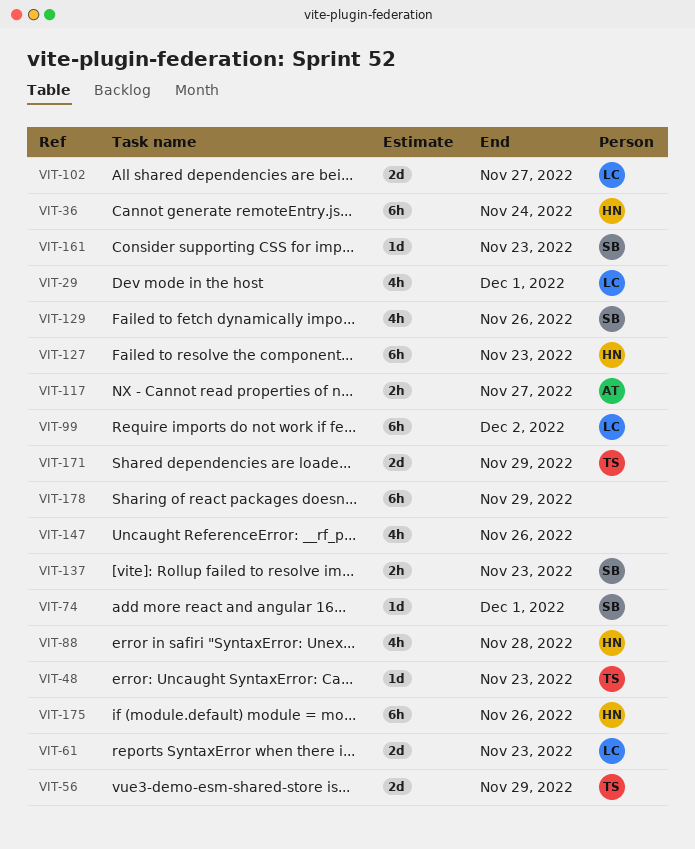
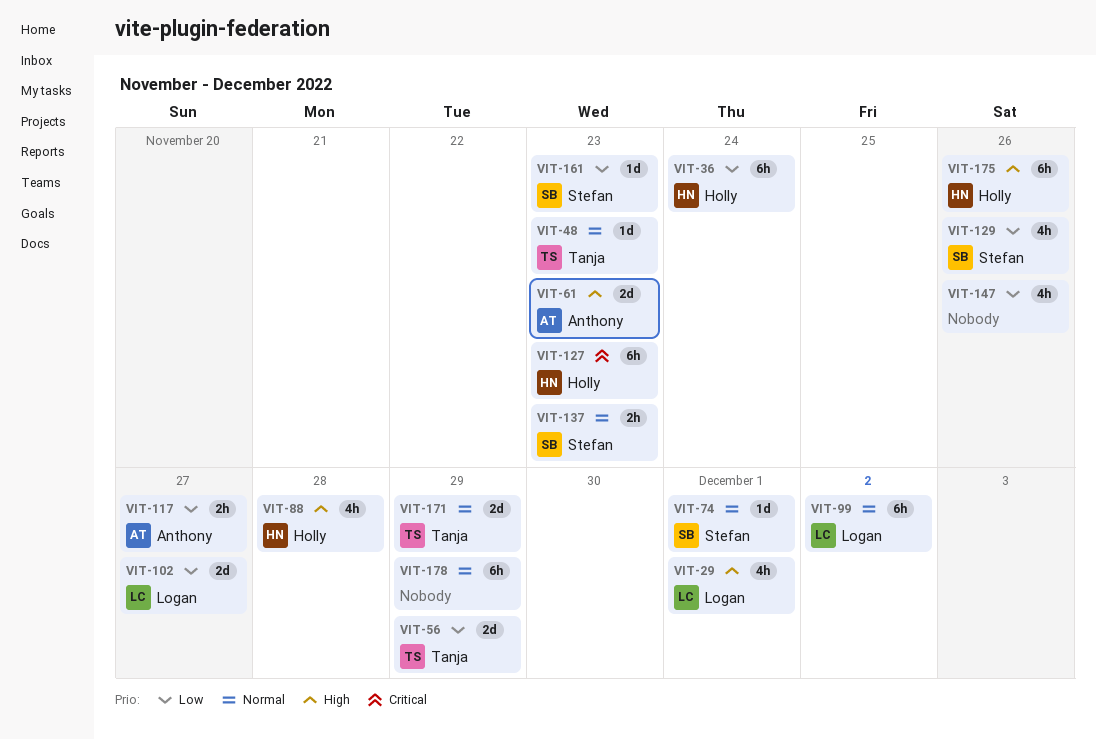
VIT-61, owner: Logan -> Anthony

